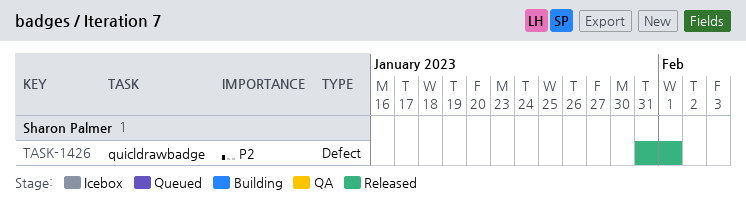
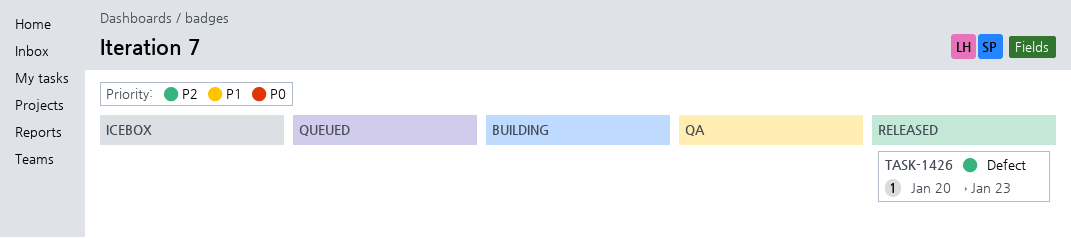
TASK-1426, start: Jan 31 -> Jan 20
TASK-1426, due: Feb 1 -> Jan 23

